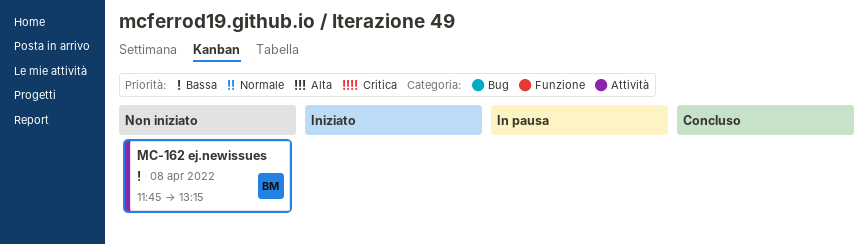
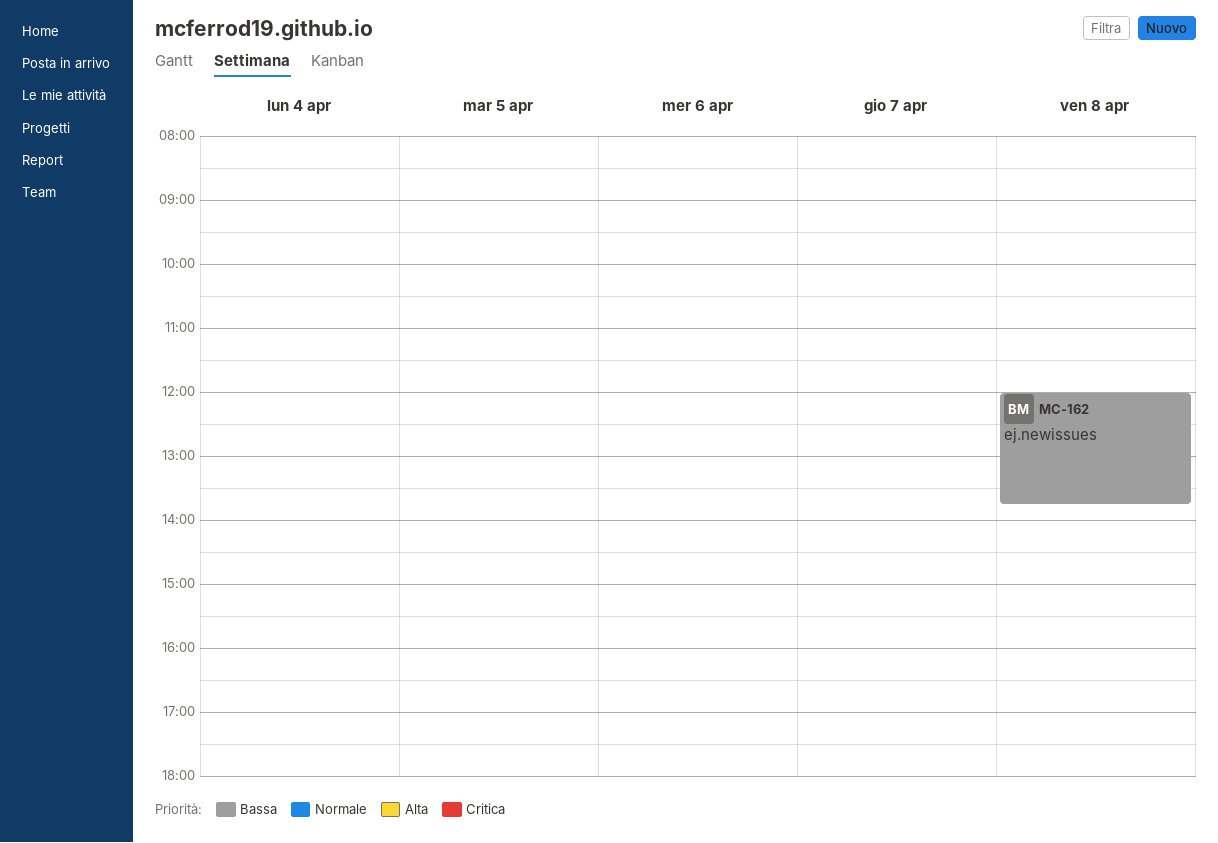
MC-162, begins: 11:45 -> 12:00
MC-162, ends: 13:15 -> 13:45

